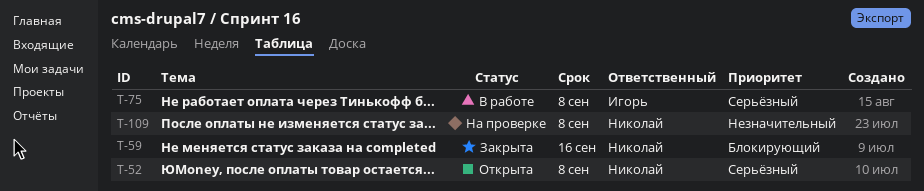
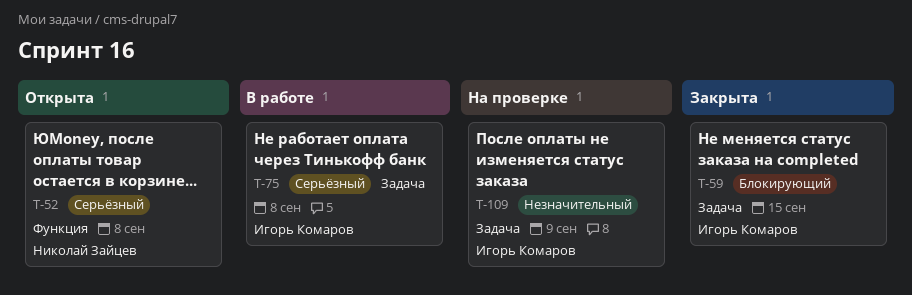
T-59, owner: Николай Зайцев -> Игорь Комаров
T-59, due: Sep 16 -> Sep 15
T-109, owner: Николай Зайцев -> Игорь Комаров
T-109, due: Sep 8 -> Sep 9

